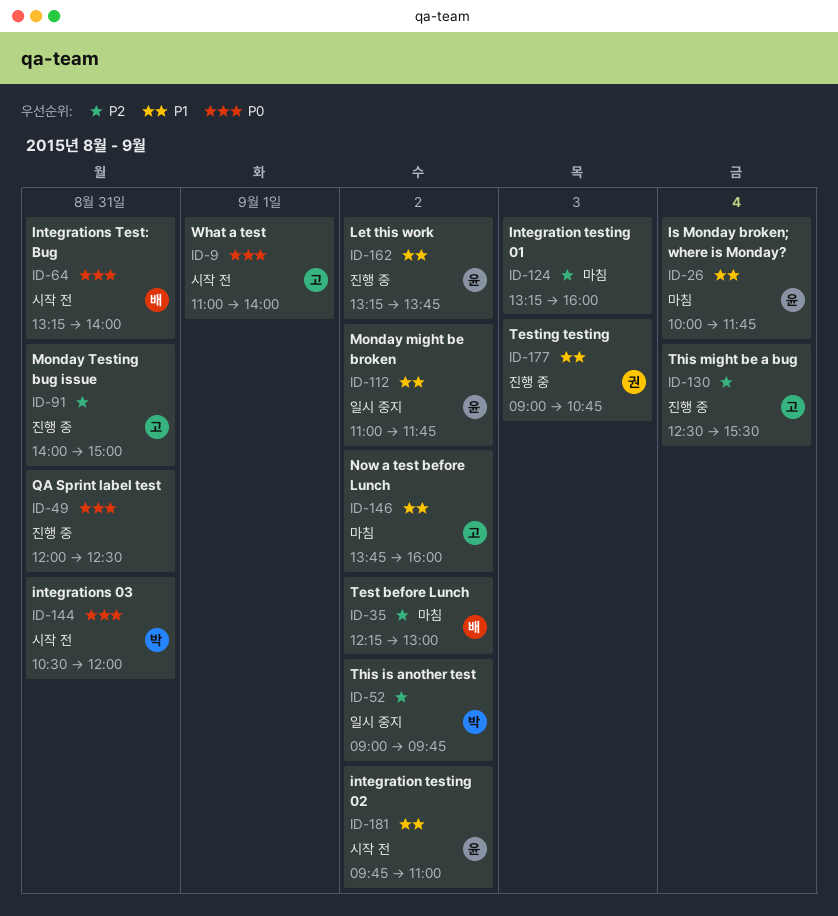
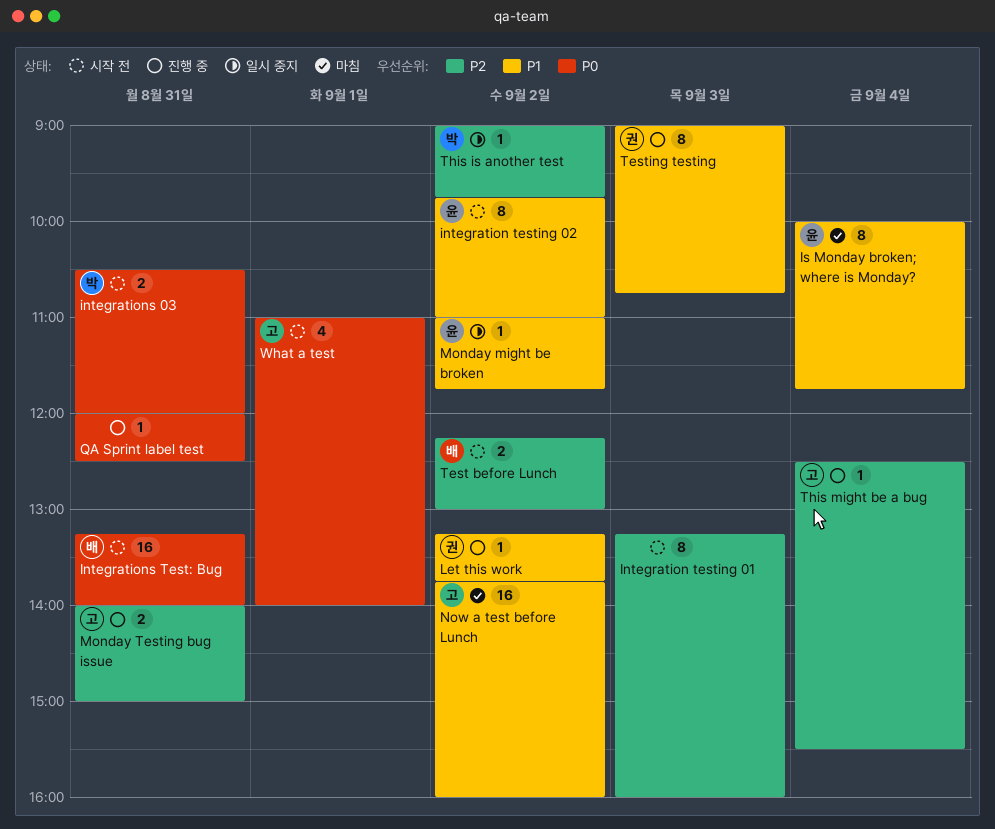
Integration testing 01, status: 마침 -> 시작 전
Let this work, owner: 윤 -> 권
Test before Lunch, status: 마침 -> 시작 전

